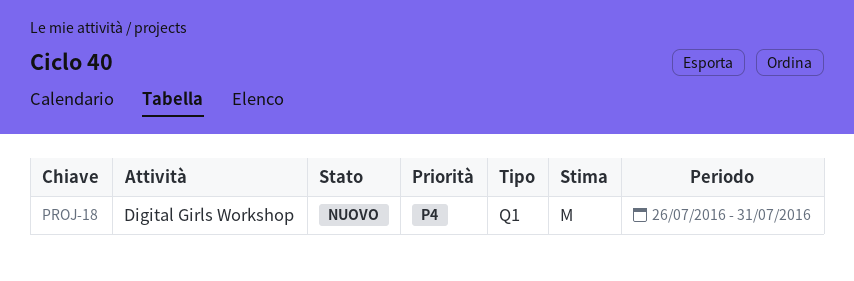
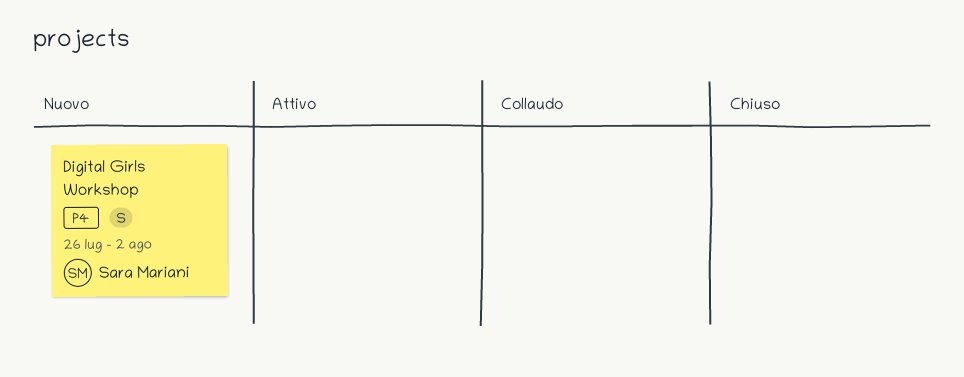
Digital Girls Workshop, estimate: M -> S
Digital Girls Workshop, due: Jul 31 -> Aug 2

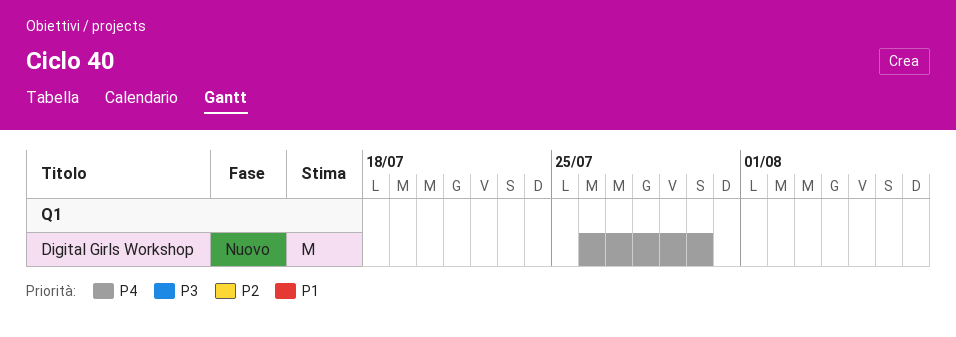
Digital Girls Workshop, estimate: S -> M
Digital Girls Workshop, due: Aug 2 -> Jul 30

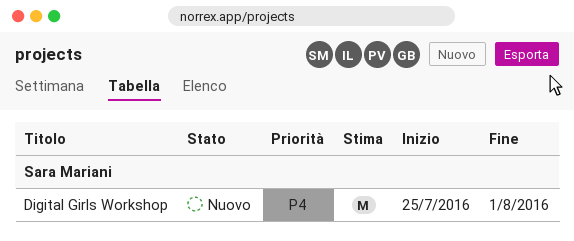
Digital Girls Workshop, start: Jul 26 -> Jul 25
Digital Girls Workshop, due: Jul 30 -> Aug 1

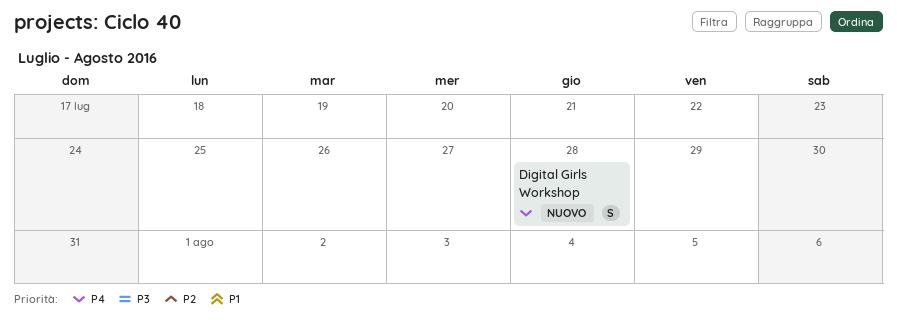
Digital Girls Workshop, estimate: M -> S
Digital Girls Workshop, due: Aug 1 -> Jul 28

